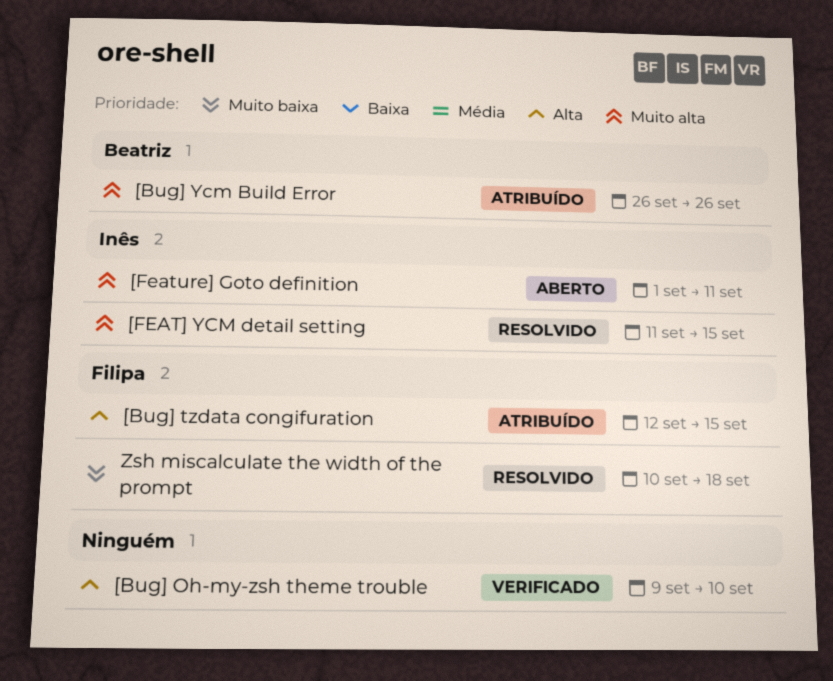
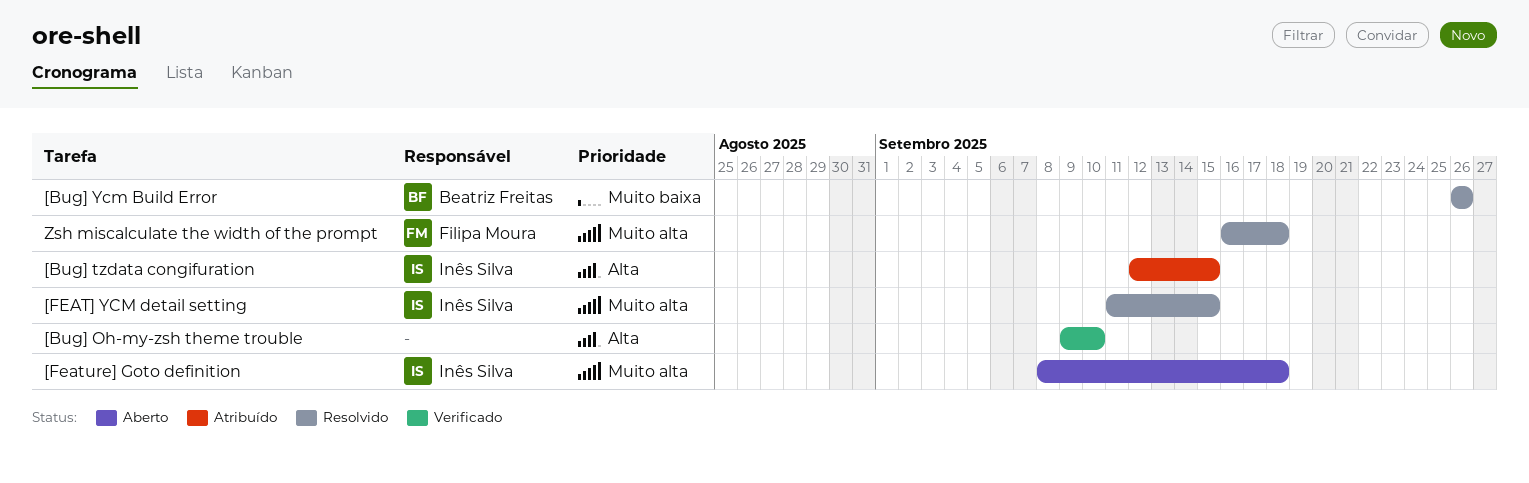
[Bug] tzdata congifuration, owner: Filipa Moura -> Inês Silva
[Bug] Ycm Build Error, status: Atribuído -> Resolvido
[Bug] Ycm Build Error, priority: Muito alta -> Muito baixa
[Feature] Goto definition, start: Sep 1 -> Sep 8
[Feature] Goto definition, due: Sep 11 -> Sep 18
Zsh miscalculate the width of the prompt, priority: Muito baixa -> Muito alta
Zsh miscalculate the width of the prompt, start: Sep 10 -> Sep 16

